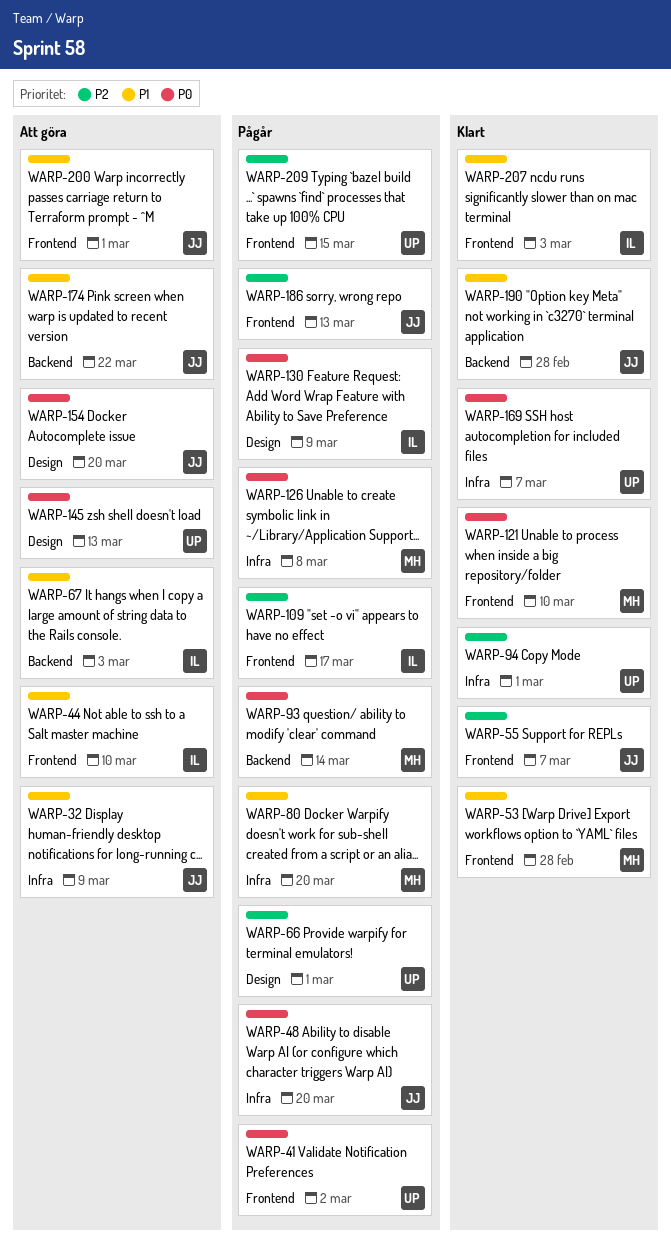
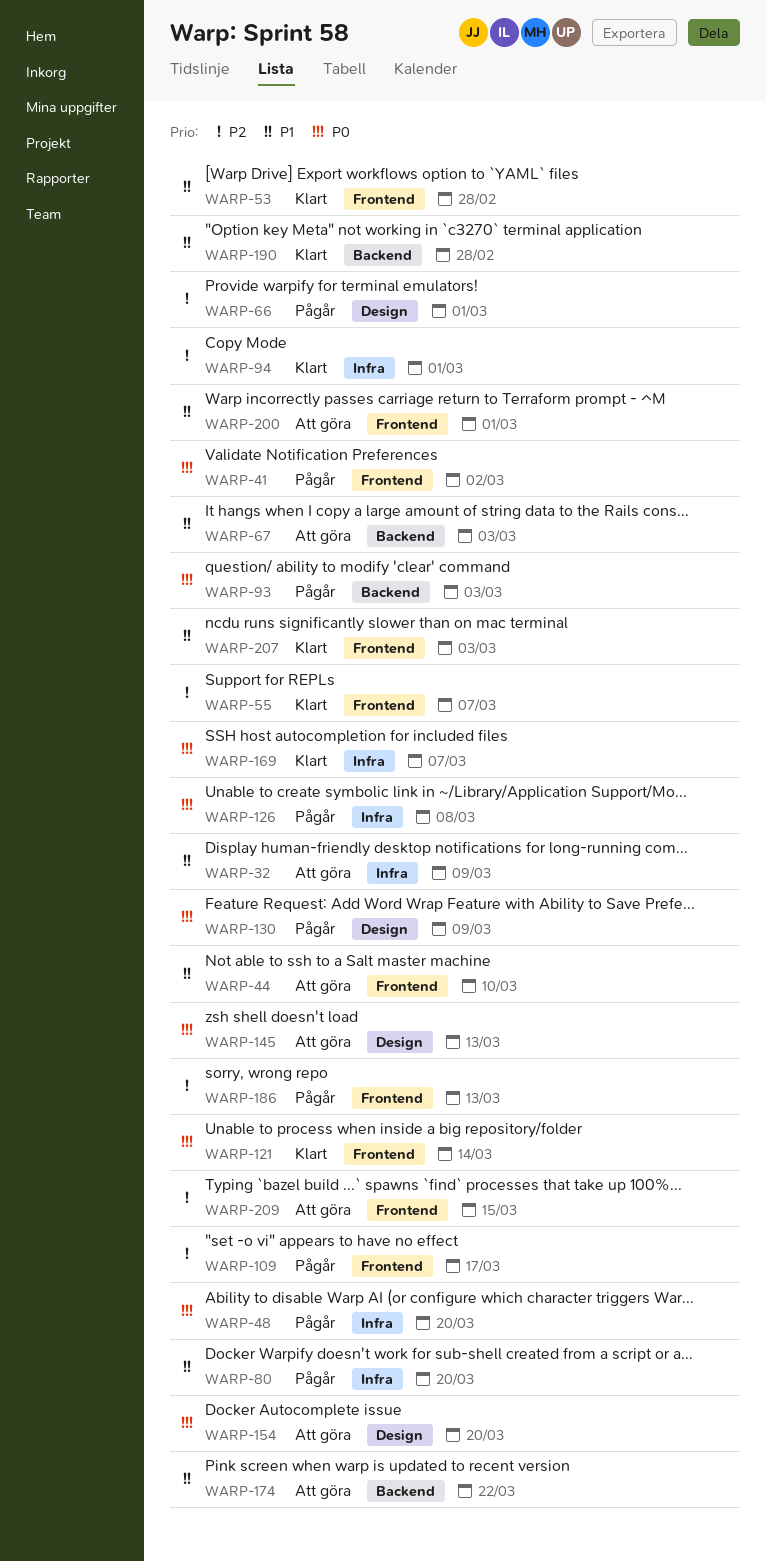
WARP-93, due: Mar 14 -> Mar 3
WARP-121, due: Mar 10 -> Mar 14
WARP-209, status: Pågår -> Att göra

